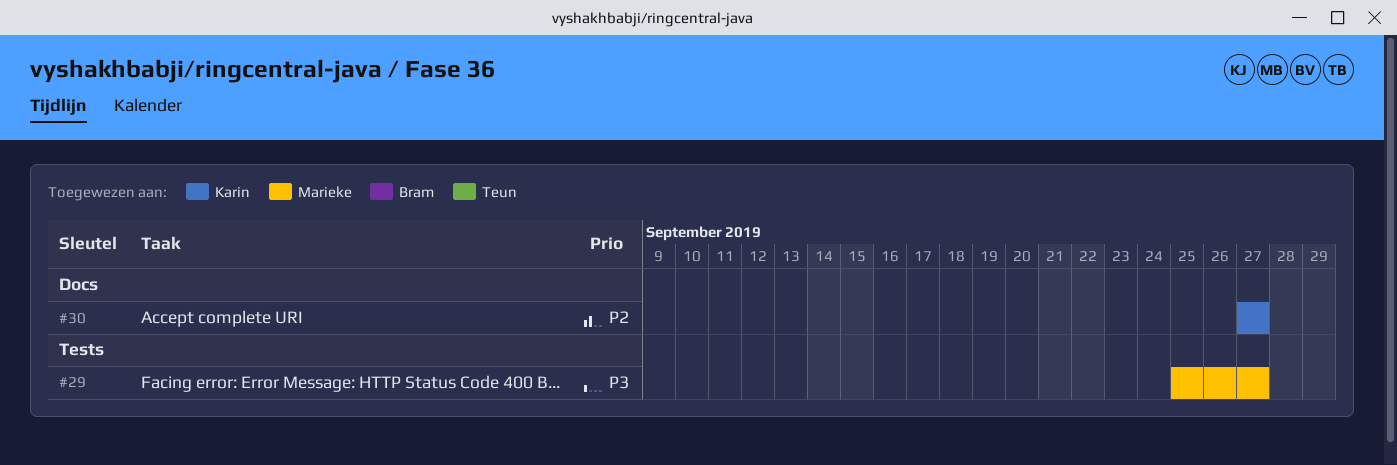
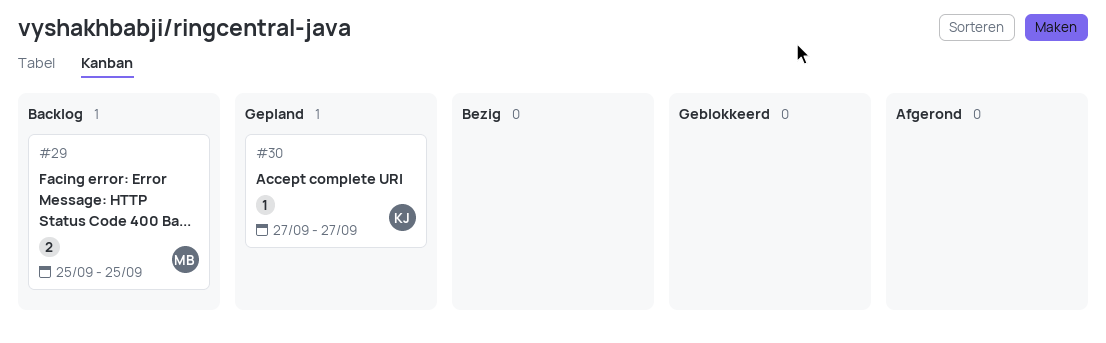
#29, due: Sep 27 -> Sep 25

